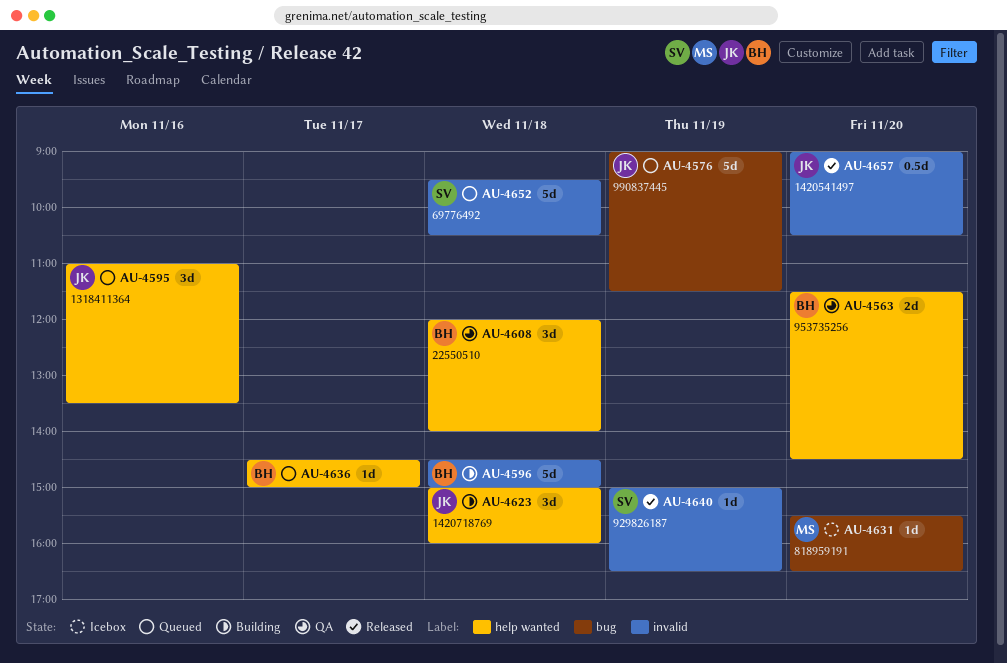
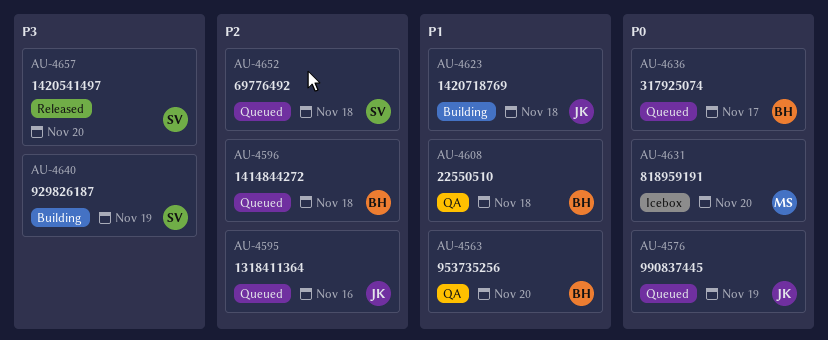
AU-4596, status: Building -> Queued
AU-4640, status: Released -> Building
AU-4657, owner: JK -> SV

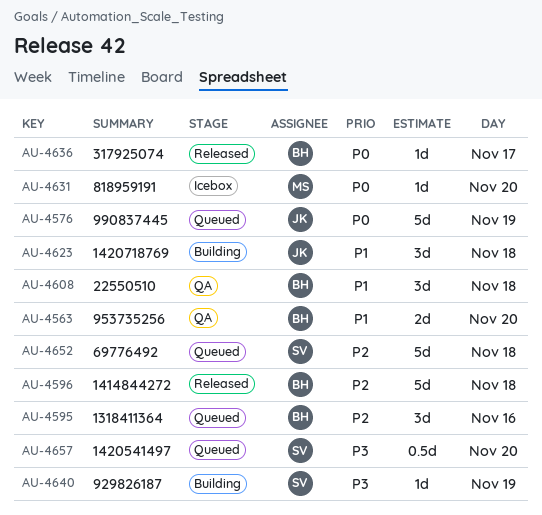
AU-4595, owner: JK -> BH
AU-4596, status: Queued -> Released
AU-4636, status: Queued -> Released
AU-4657, status: Released -> Queued

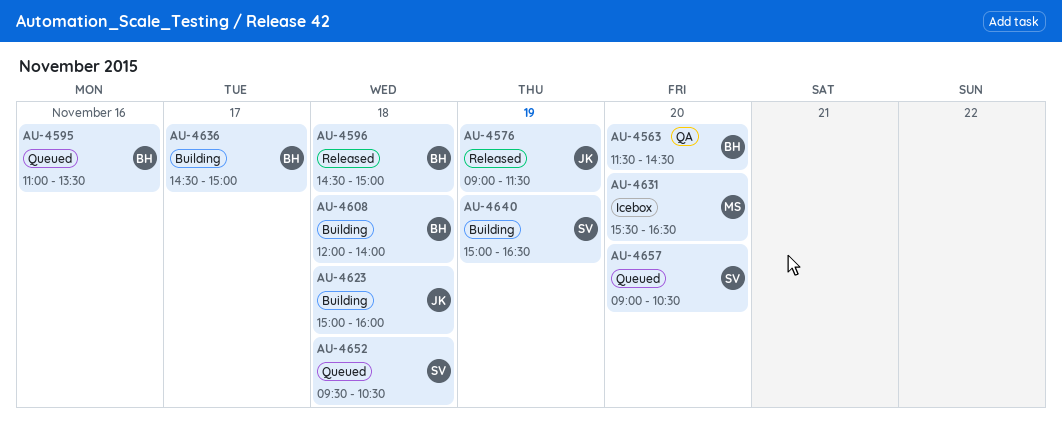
AU-4576, status: Queued -> Released
AU-4608, status: QA -> Building
AU-4636, status: Released -> Building

